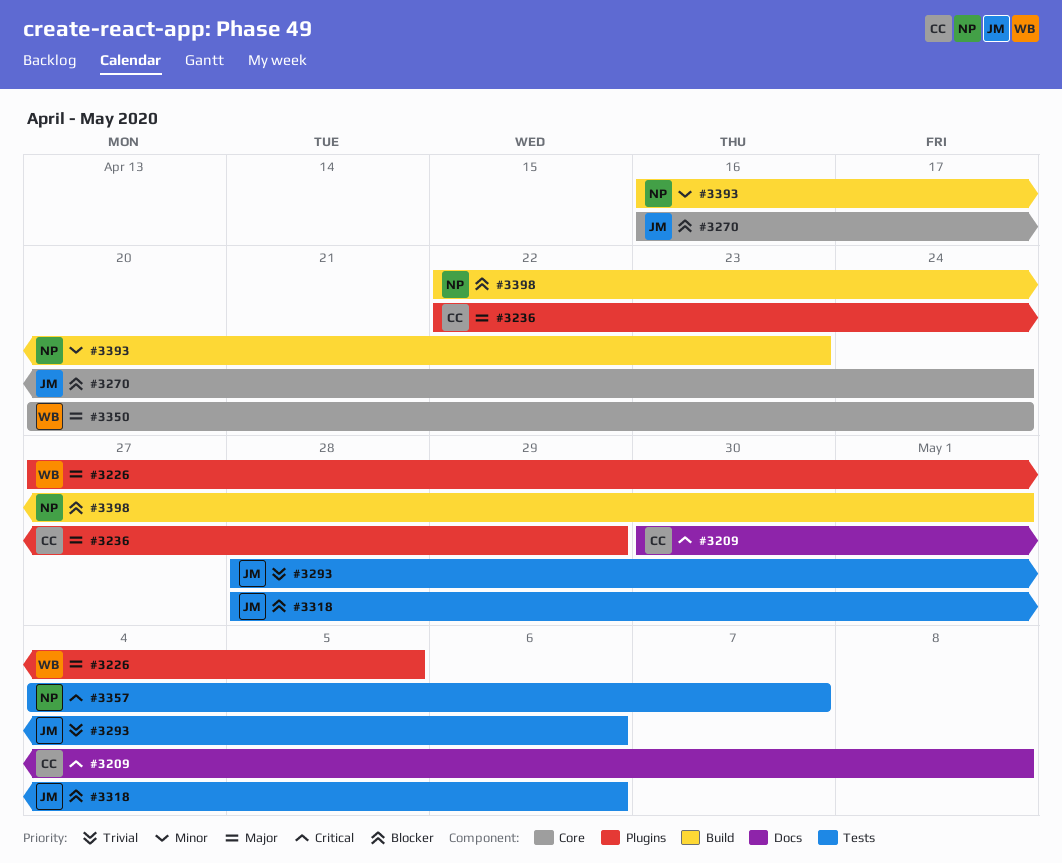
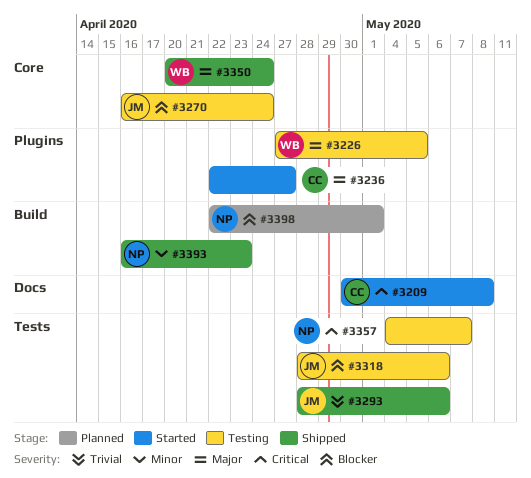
#3236, due: Apr 29 -> Apr 27

